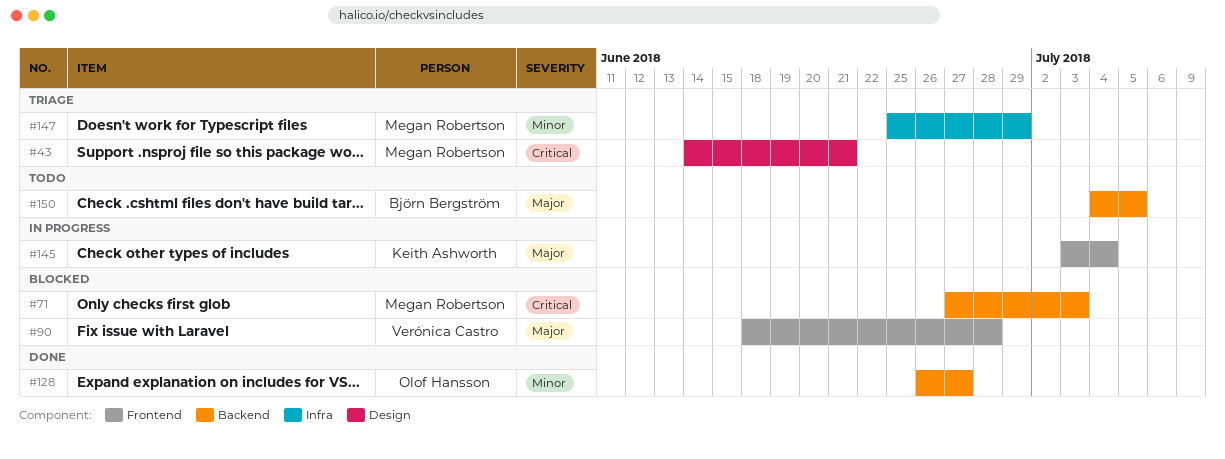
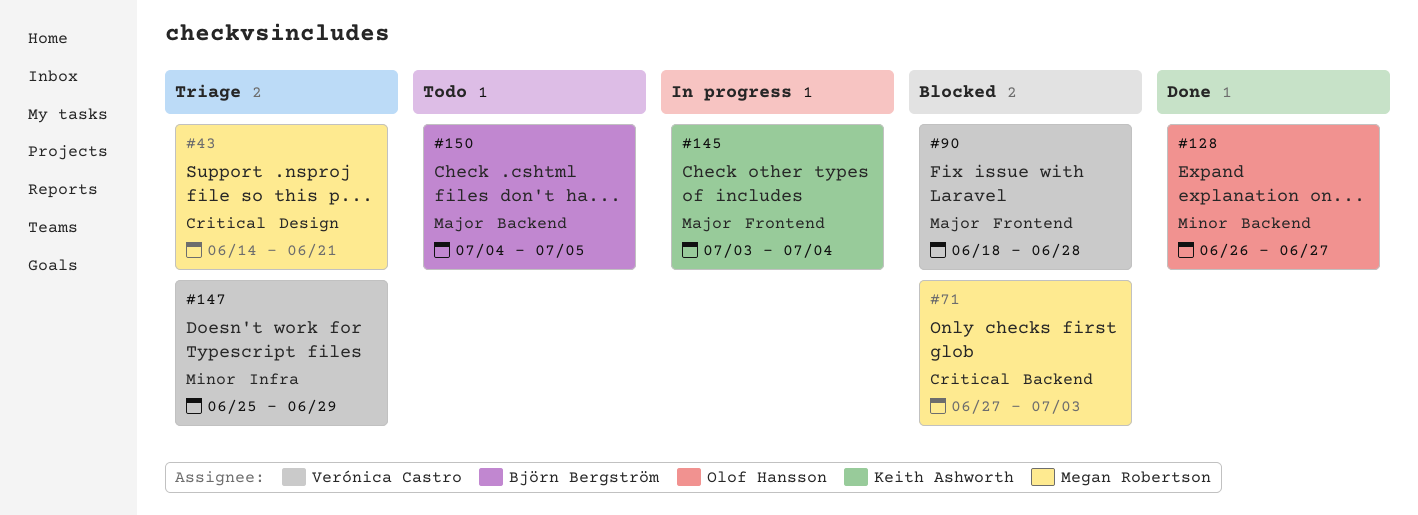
#147, owner: Megan Robertson -> Verónica Castro

